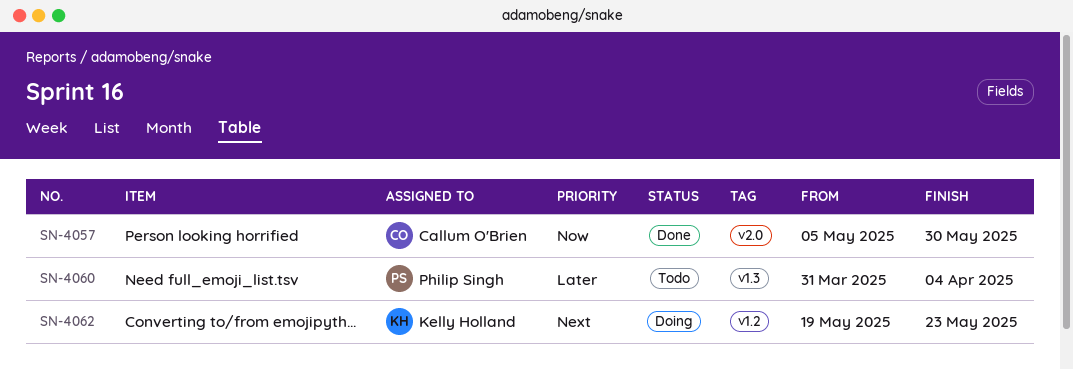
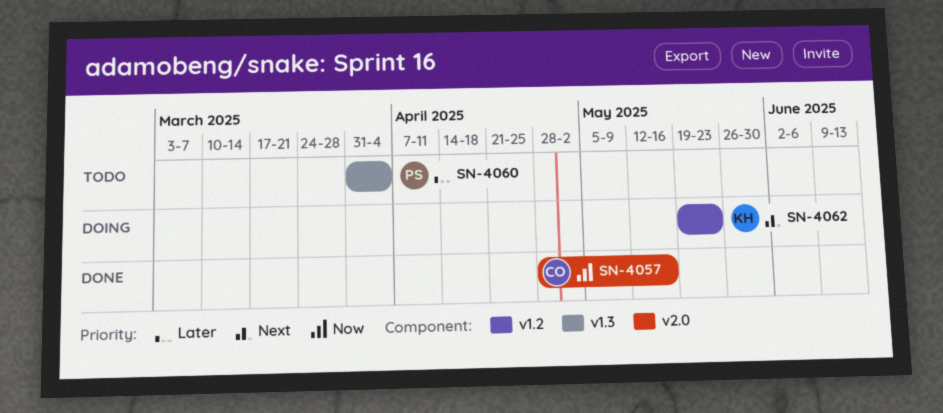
SN-4057, start: May 5 -> Apr 28
SN-4057, due: May 30 -> May 16

